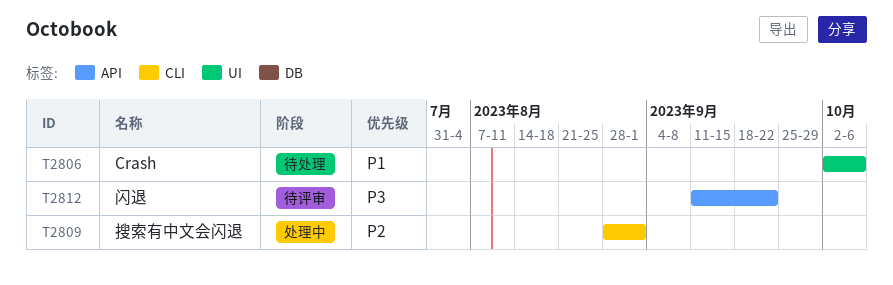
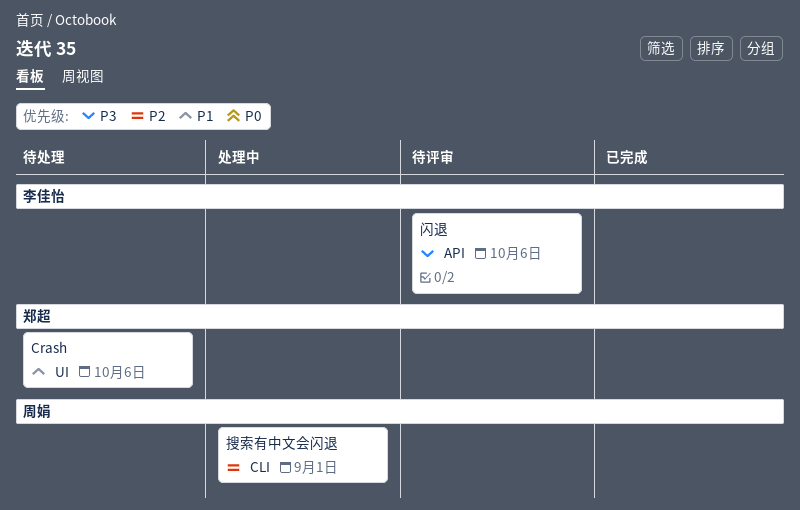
闪退, due: Sep 22 -> Oct 6

